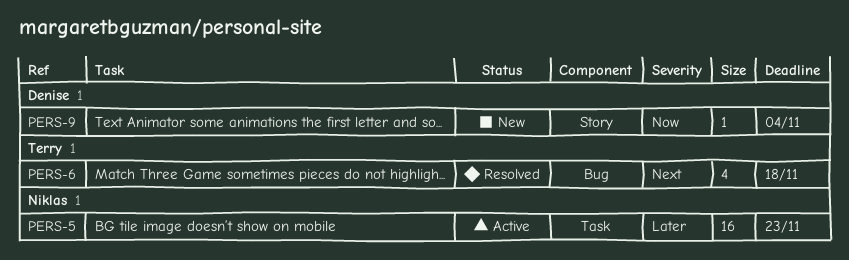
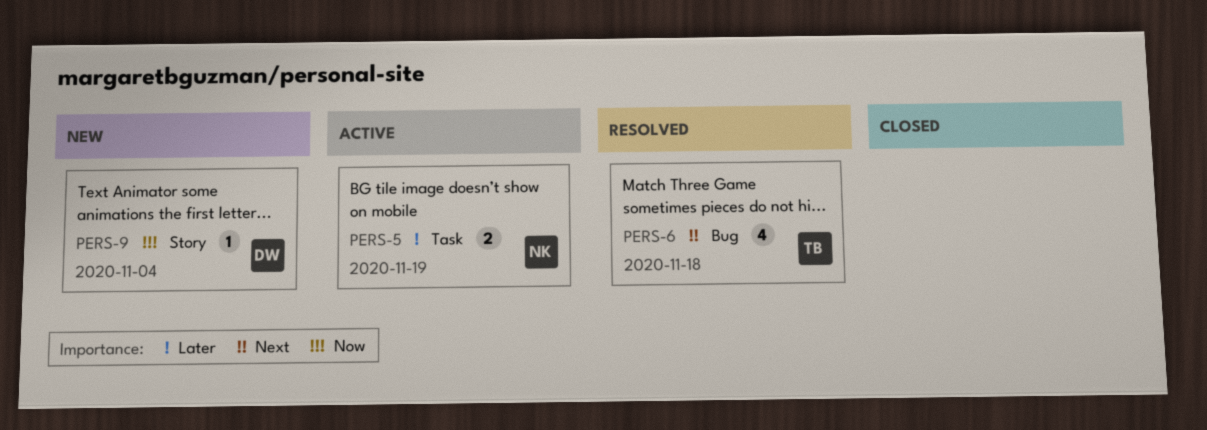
PERS-5, estimate: 16 -> 2
PERS-5, due: Nov 23 -> Nov 19

